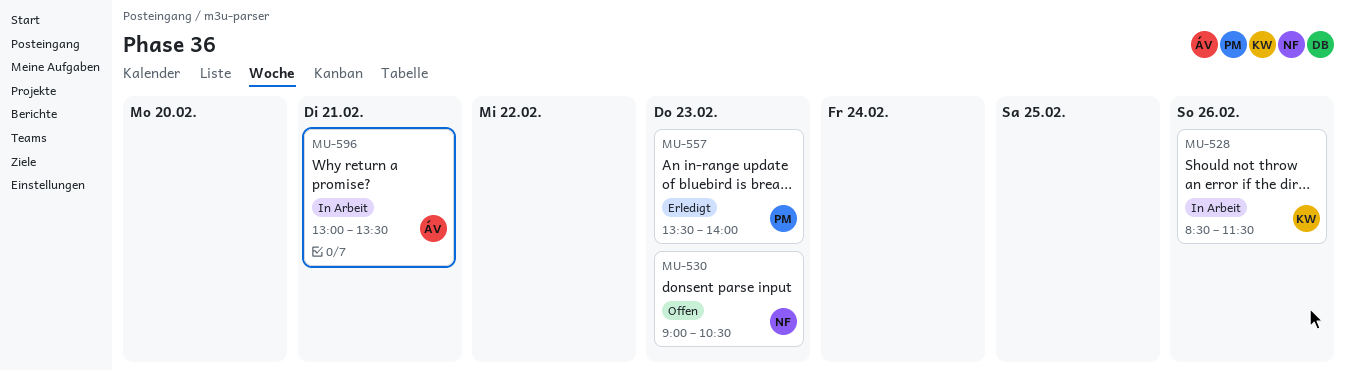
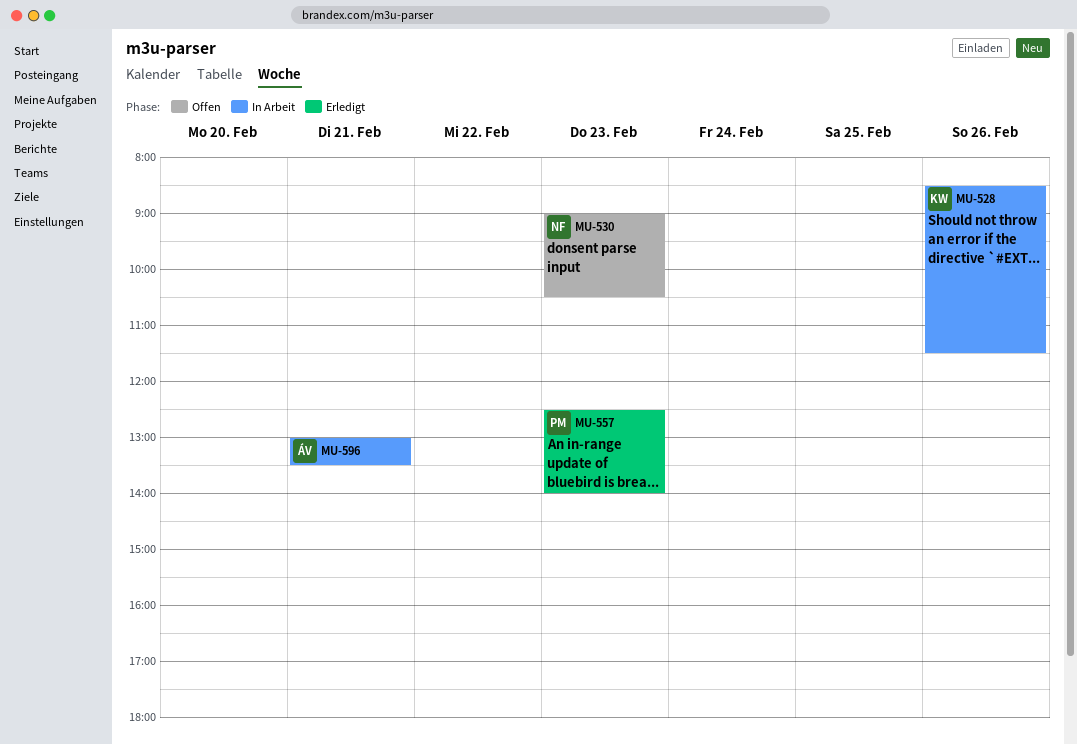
MU-557, begins: 13:30 -> 12:30

